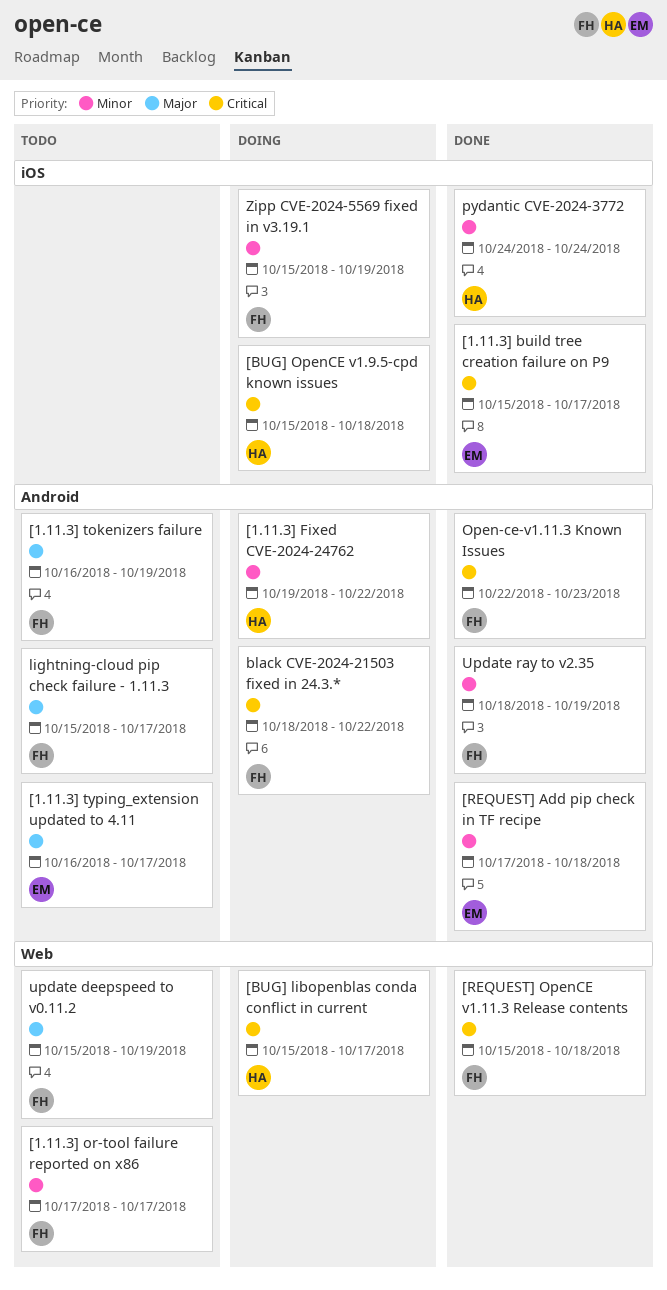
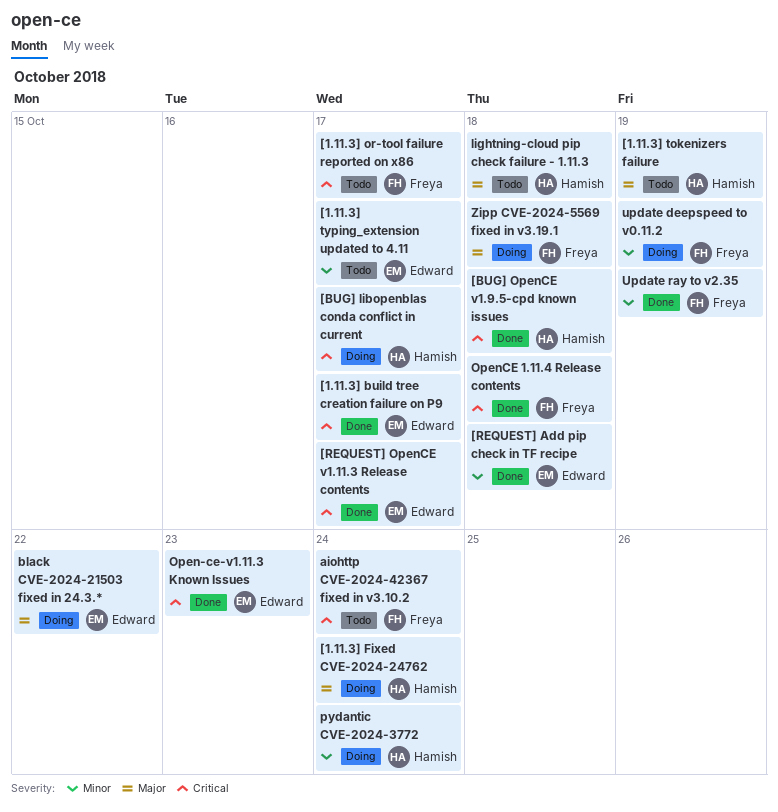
[1.11.3] Fixed CVE-2024-24762, priority: Minor -> Major
[1.11.3] Fixed CVE-2024-24762, due: Oct 22 -> Oct 24
[1.11.3] or-tool failure reported on x86, priority: Minor -> Critical
[1.11.3] tokenizers failure, owner: Freya -> Hamish
[1.11.3] typing_extension updated to 4.11, priority: Major -> Minor
[BUG] OpenCE v1.9.5-cpd known issues, status: Doing -> Done
[REQUEST] OpenCE v1.11.3 Release contents, owner: Freya -> Edward
[REQUEST] OpenCE v1.11.3 Release contents, due: Oct 18 -> Oct 17
aiohttp CVE-2024-42367 fixed in v3.10.2: none -> present
black CVE-2024-21503 fixed in 24.3.*, owner: Freya -> Edward
black CVE-2024-21503 fixed in 24.3.*, priority: Critical -> Major
lightning-cloud pip check failure - 1.11.3, owner: Freya -> Hamish
lightning-cloud pip check failure - 1.11.3, due: Oct 17 -> Oct 18
Open-ce-v1.11.3 Known Issues, owner: Freya -> Edward
OpenCE 1.11.4 Release contents: none -> present
pydantic CVE-2024-3772, status: Done -> Doing
update deepspeed to v0.11.2, status: Todo -> Doing
update deepspeed to v0.11.2, priority: Major -> Minor
Zipp CVE-2024-5569 fixed in v3.19.1, priority: Minor -> Major
Zipp CVE-2024-5569 fixed in v3.19.1, due: Oct 19 -> Oct 18

